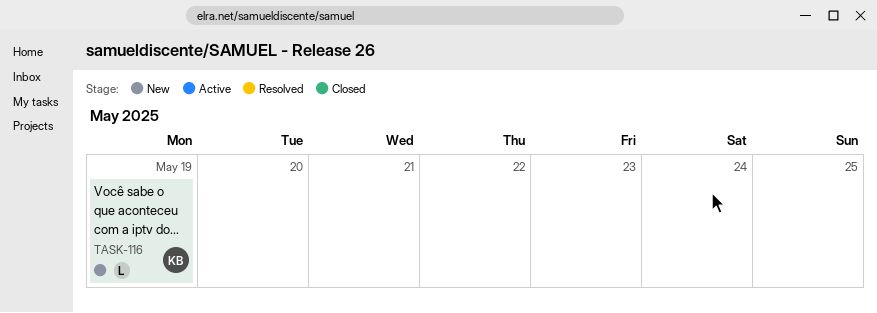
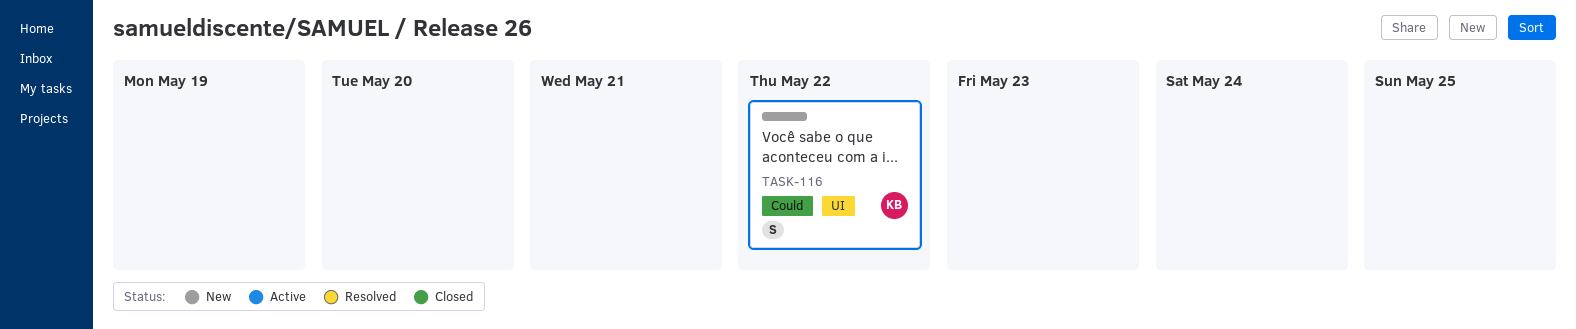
TASK-116, estimate: L -> S
TASK-116, due: May 19 -> May 22

